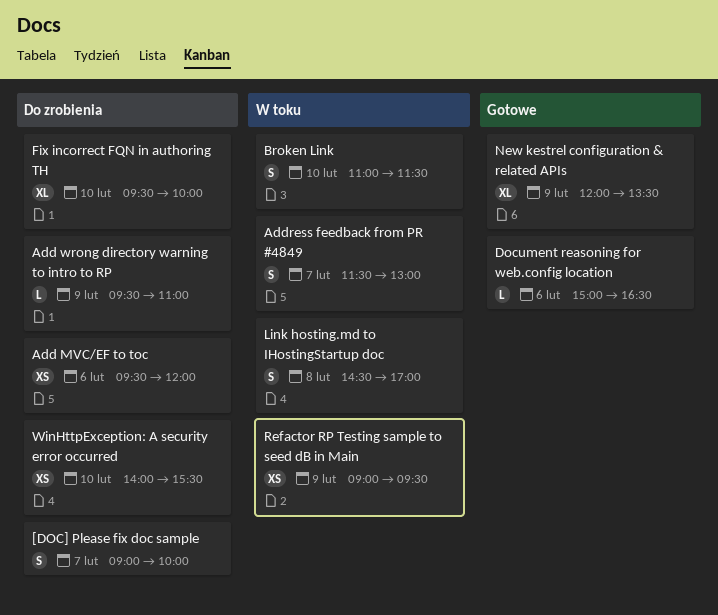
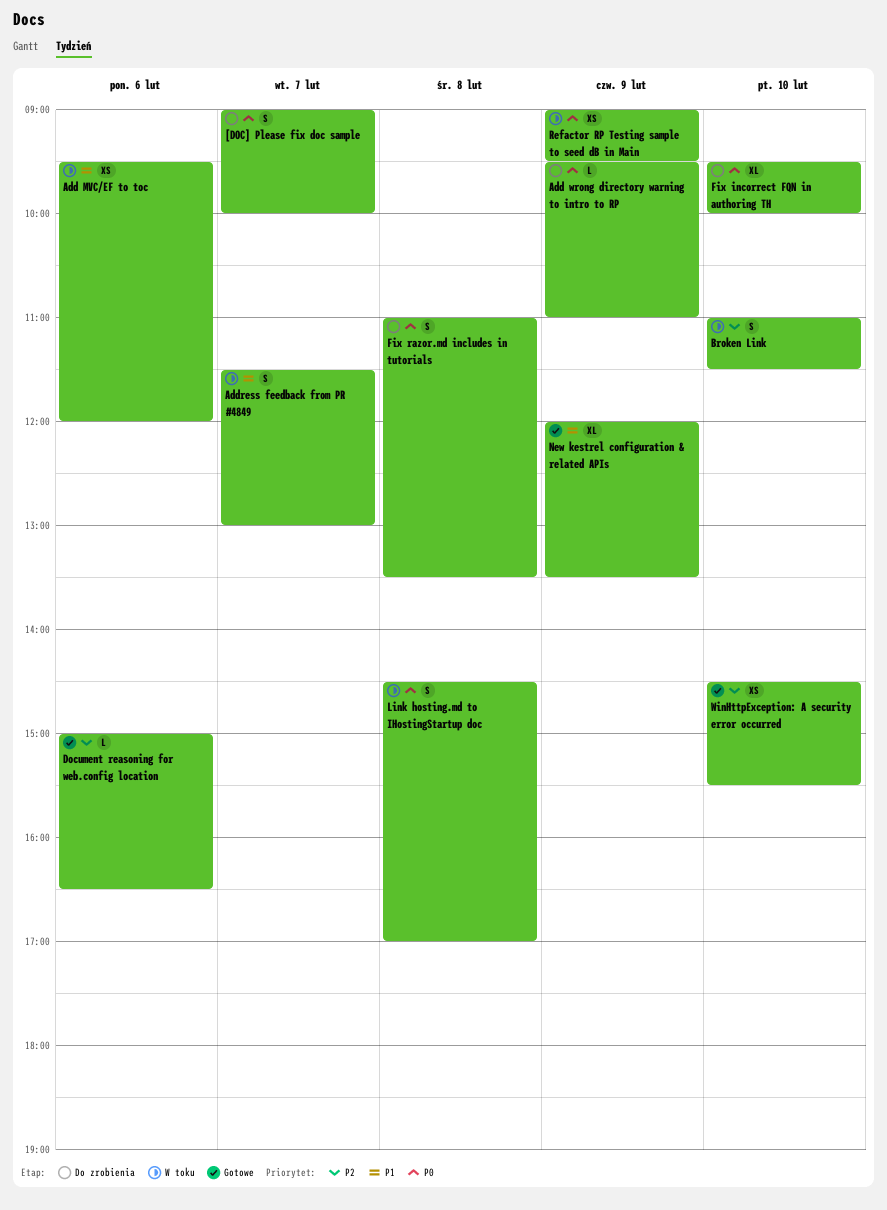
Add MVC/EF to toc, status: Do zrobienia -> W toku
Fix razor.md includes in tutorials: none -> present
WinHttpException: A security error occurred, status: Do zrobienia -> Gotowe
WinHttpException: A security error occurred, begins: 14:00 -> 14:30

